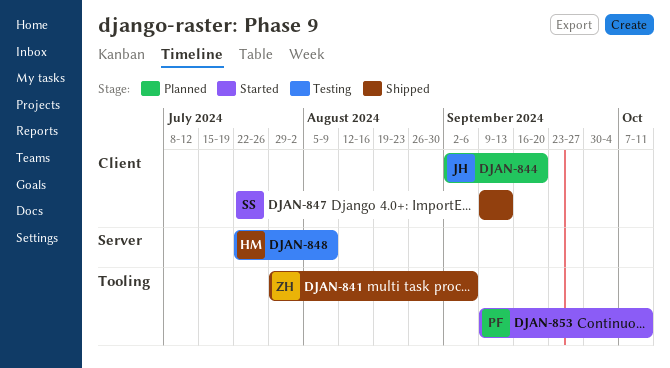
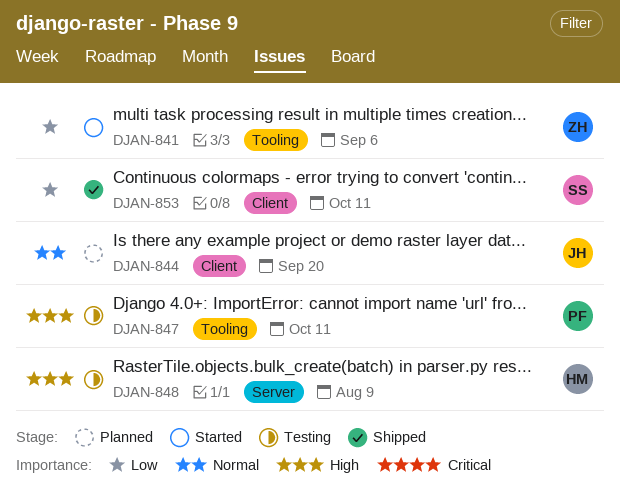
DJAN-841, status: Shipped -> Started
DJAN-847, status: Shipped -> Testing
DJAN-847, owner: SS -> PF
DJAN-847, label: Client -> Tooling
DJAN-847, due: Sep 13 -> Oct 11
DJAN-853, status: Started -> Shipped
DJAN-853, owner: PF -> SS
DJAN-853, label: Tooling -> Client

